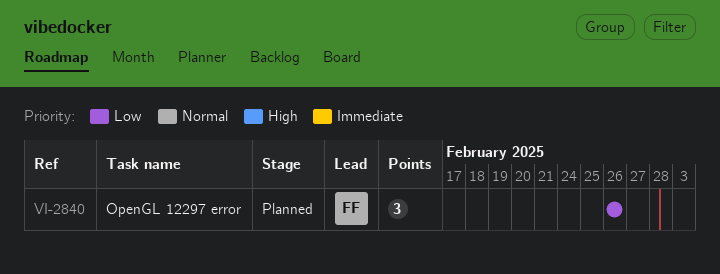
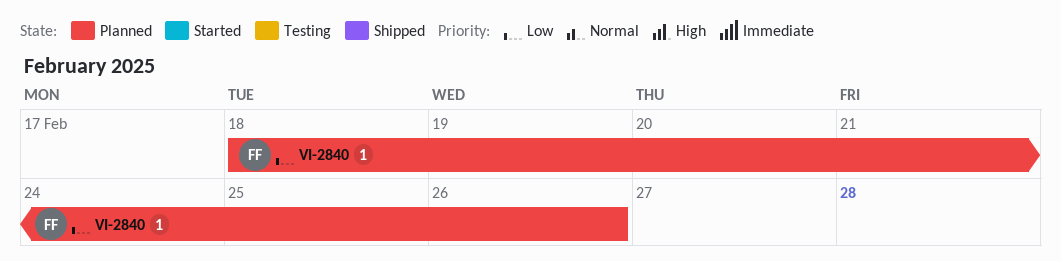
VI-2840, estimate: 3 -> 1
VI-2840, start: Feb 26 -> Feb 18

